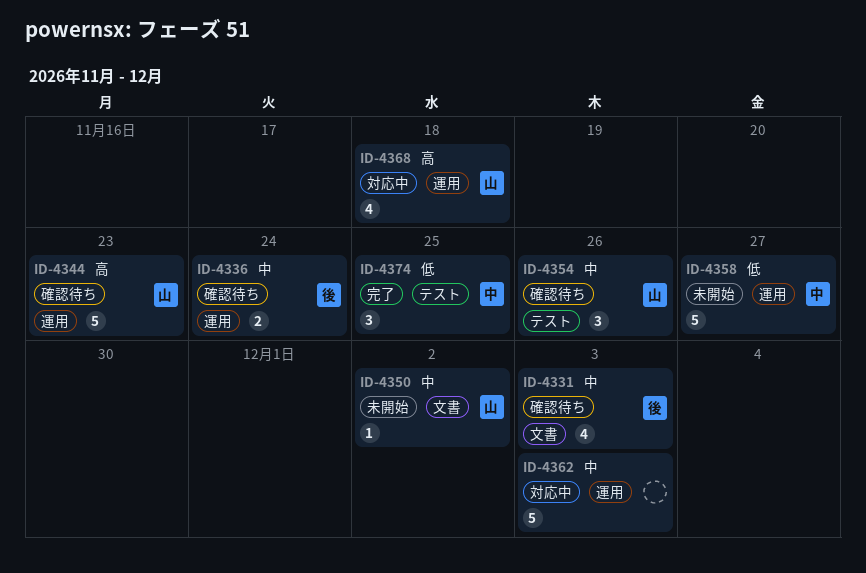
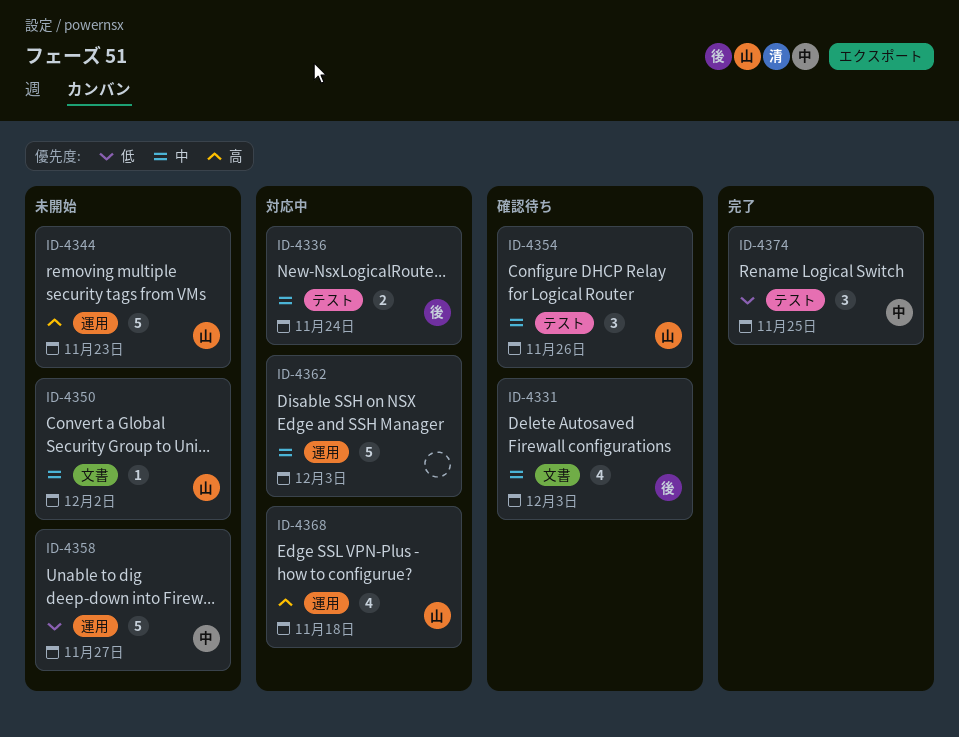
ID-4336, status: 確認待ち -> 対応中
ID-4336, label: 運用 -> テスト
ID-4344, status: 確認待ち -> 未開始

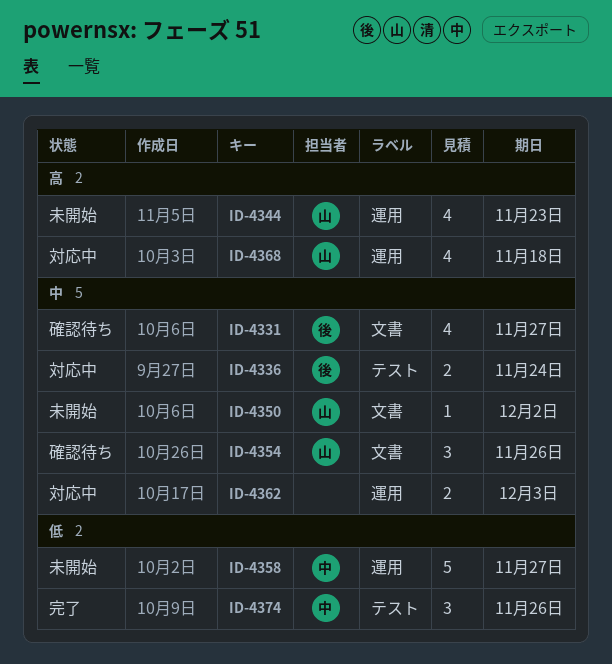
ID-4331, due: Dec 3 -> Nov 27
ID-4344, estimate: 5 -> 4
ID-4354, label: テスト -> 文書
ID-4362, estimate: 5 -> 2
ID-4374, due: Nov 25 -> Nov 26

